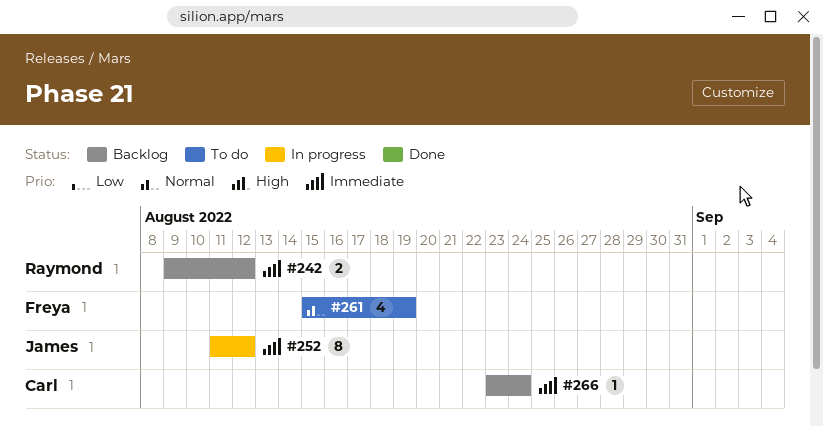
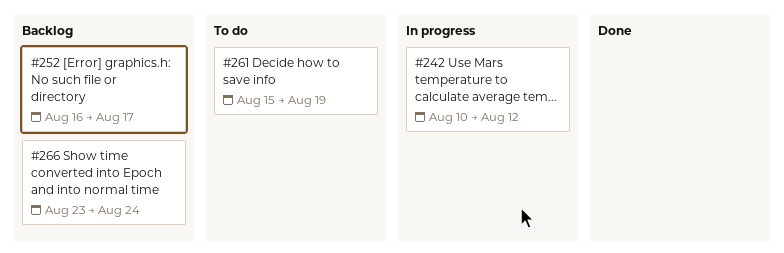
#242, status: Backlog -> In progress
#242, start: Aug 9 -> Aug 10
#252, status: In progress -> Backlog
#252, start: Aug 11 -> Aug 16
#252, due: Aug 12 -> Aug 17

